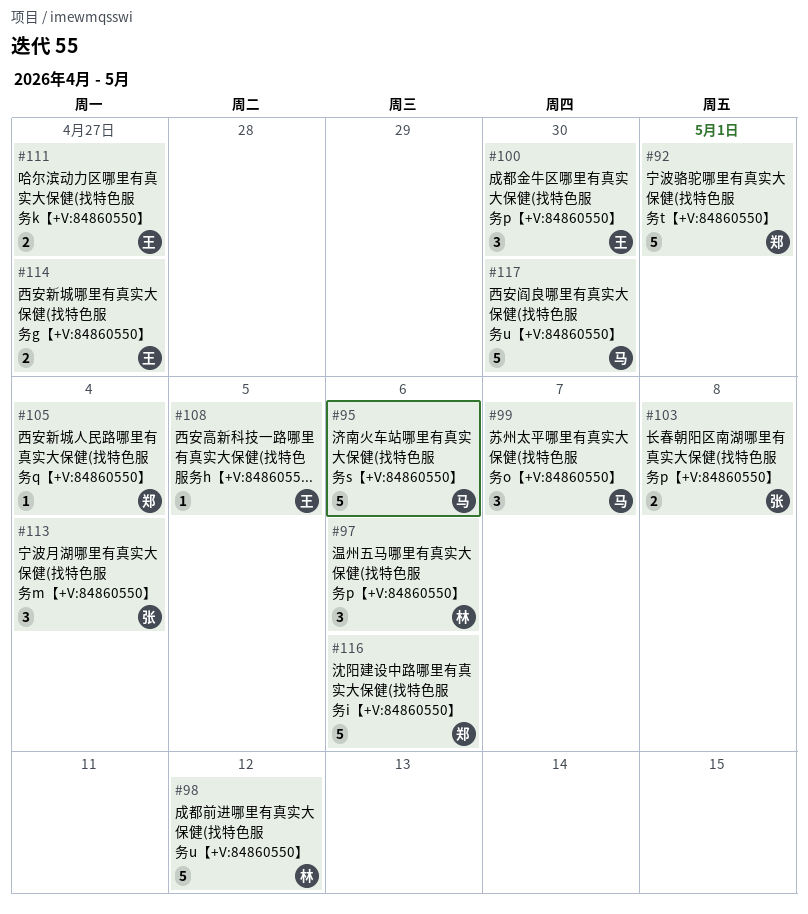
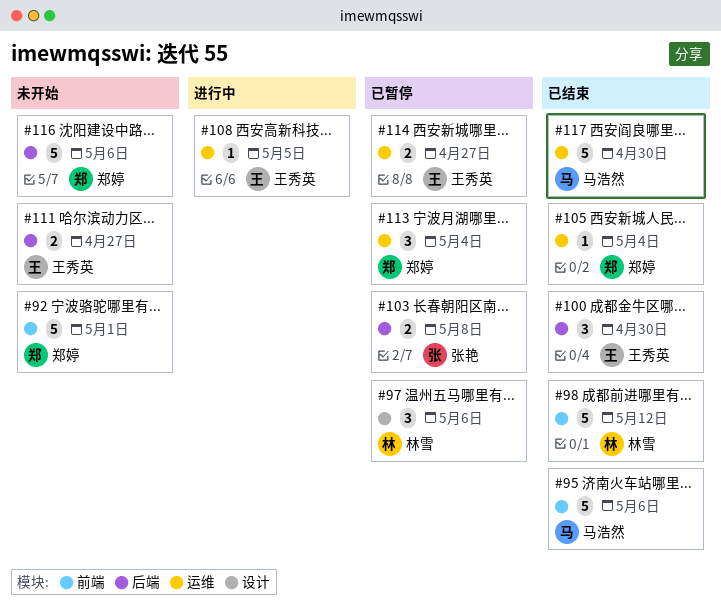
#99: present -> none
#113, owner: 张艳 -> 郑婷

